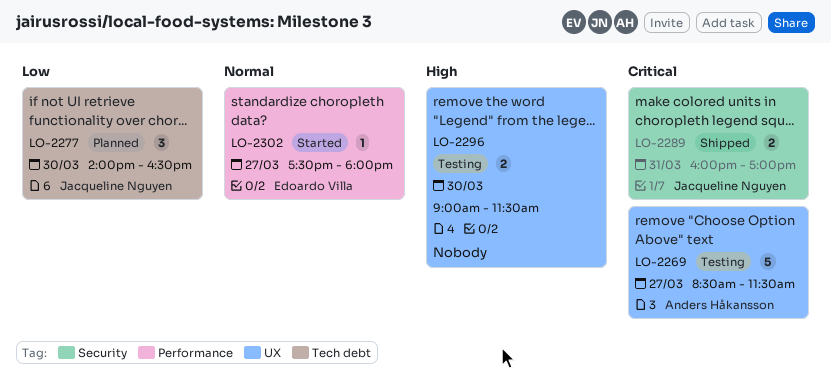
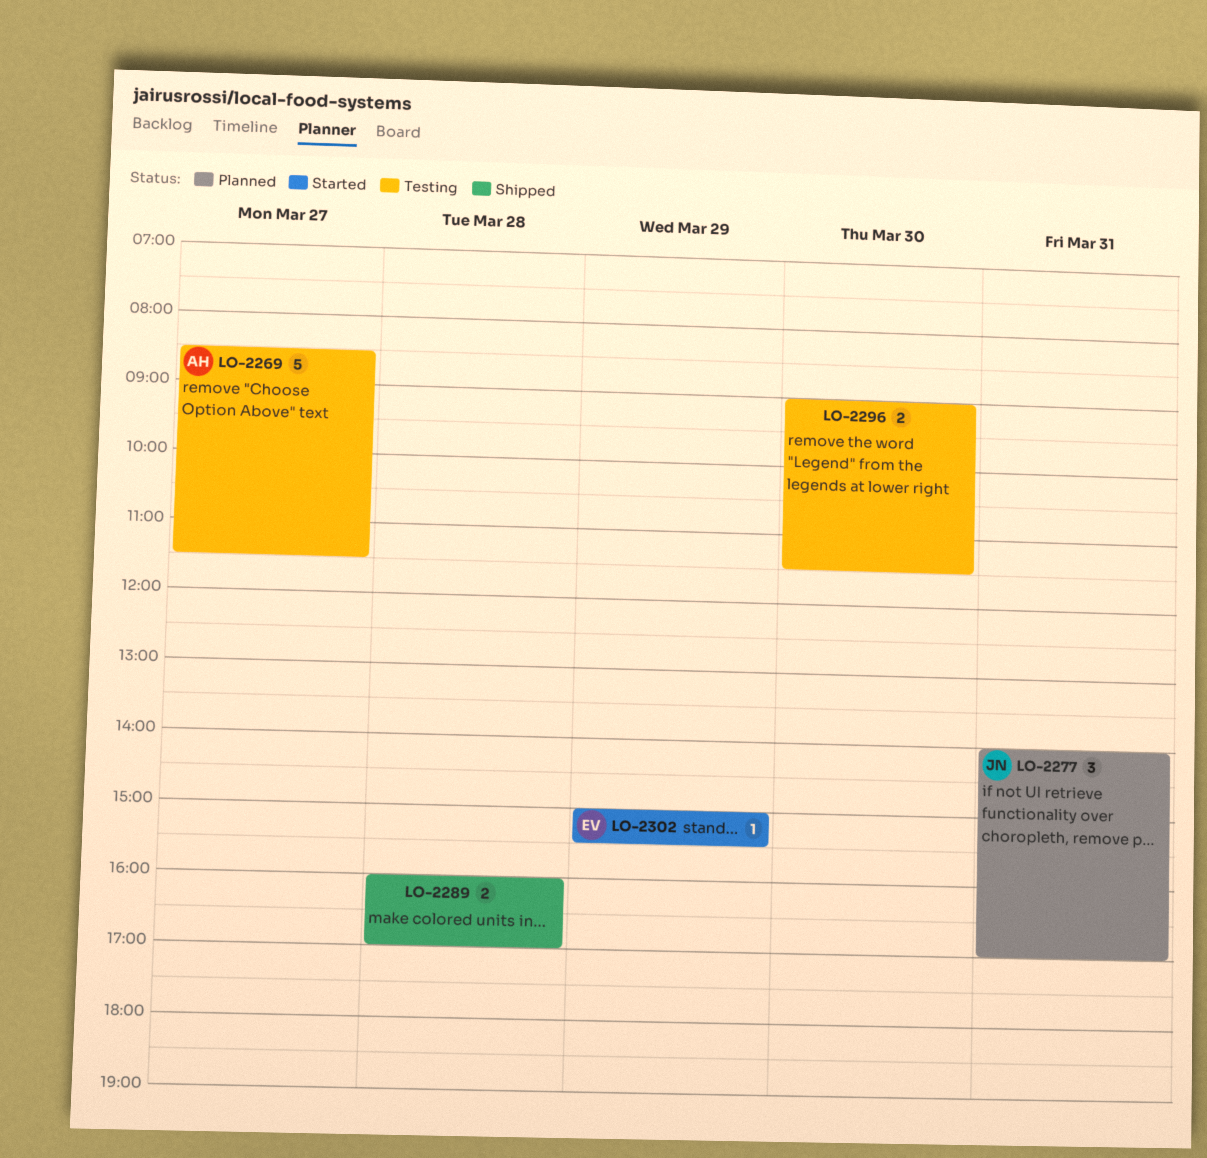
LO-2277, day: Mar 30 -> Mar 31
LO-2277, ends: 16:30 -> 17:00
LO-2289, owner: Jacqueline Nguyen -> none
LO-2289, day: Mar 31 -> Mar 28
LO-2302, day: Mar 27 -> Mar 29
LO-2302, begins: 17:30 -> 15:00
LO-2302, ends: 18:00 -> 15:30

